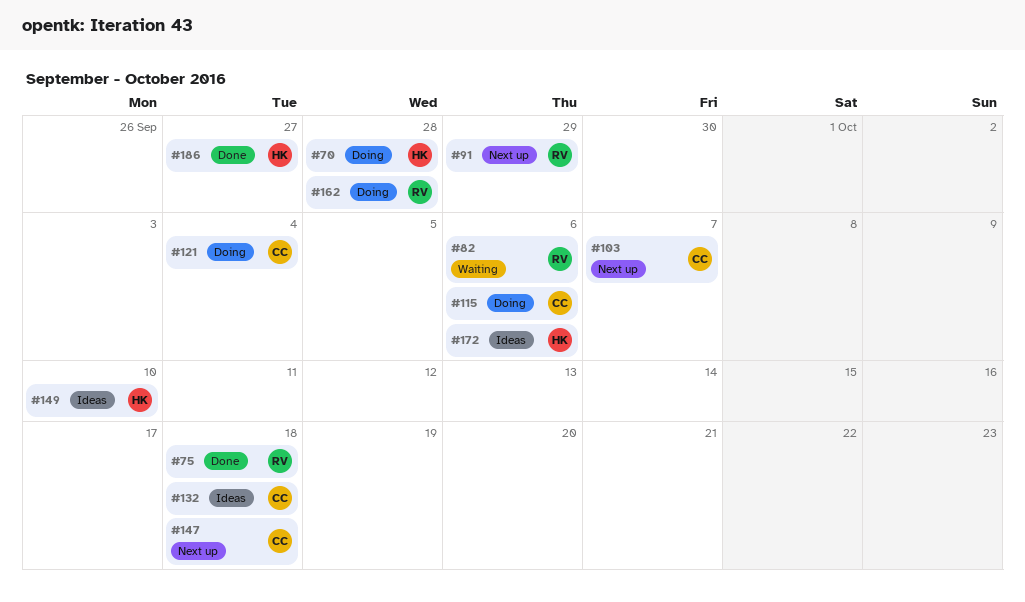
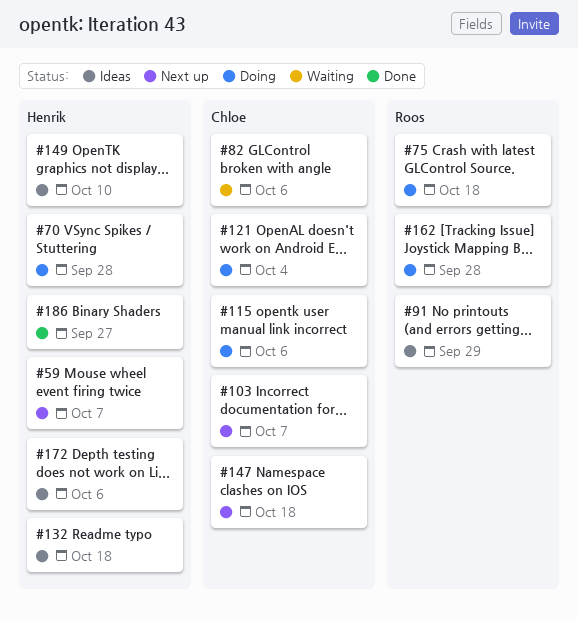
#59: none -> present
#75, status: Done -> Doing
#82, owner: Roos -> Chloe
#91, status: Next up -> Ideas
#132, owner: Chloe -> Henrik

